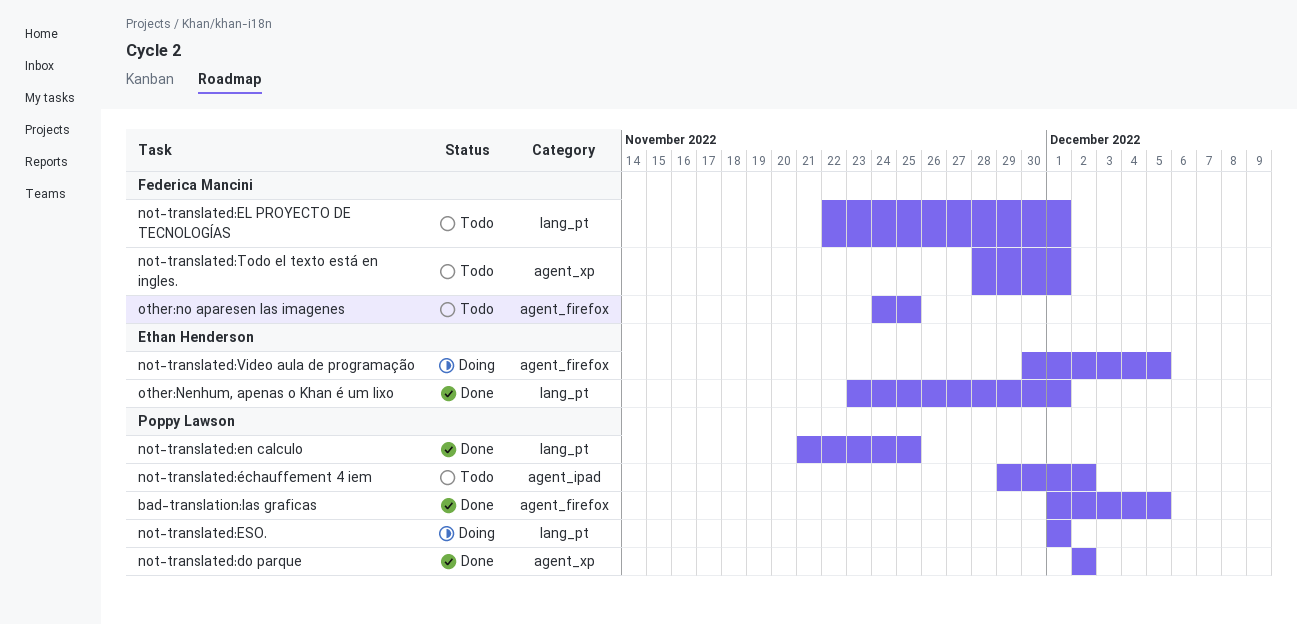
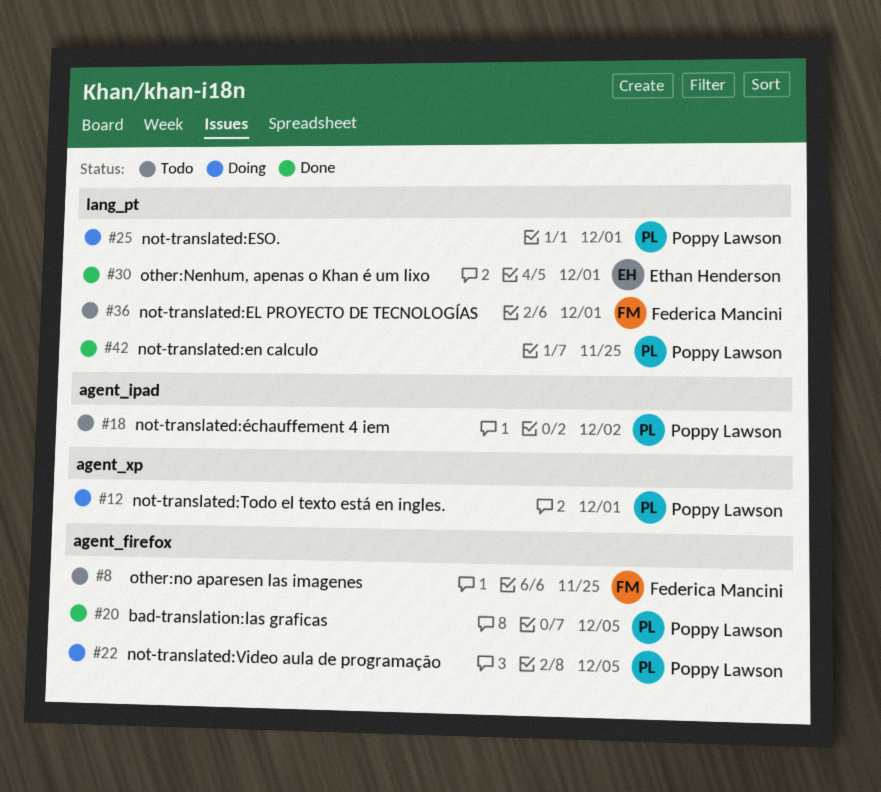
not-translated:do parque: present -> none
not-translated:Todo el texto está en ingles., status: Todo -> Doing
not-translated:Todo el texto está en ingles., owner: Federica Mancini -> Poppy Lawson
not-translated:Video aula de programação, owner: Ethan Henderson -> Poppy Lawson

